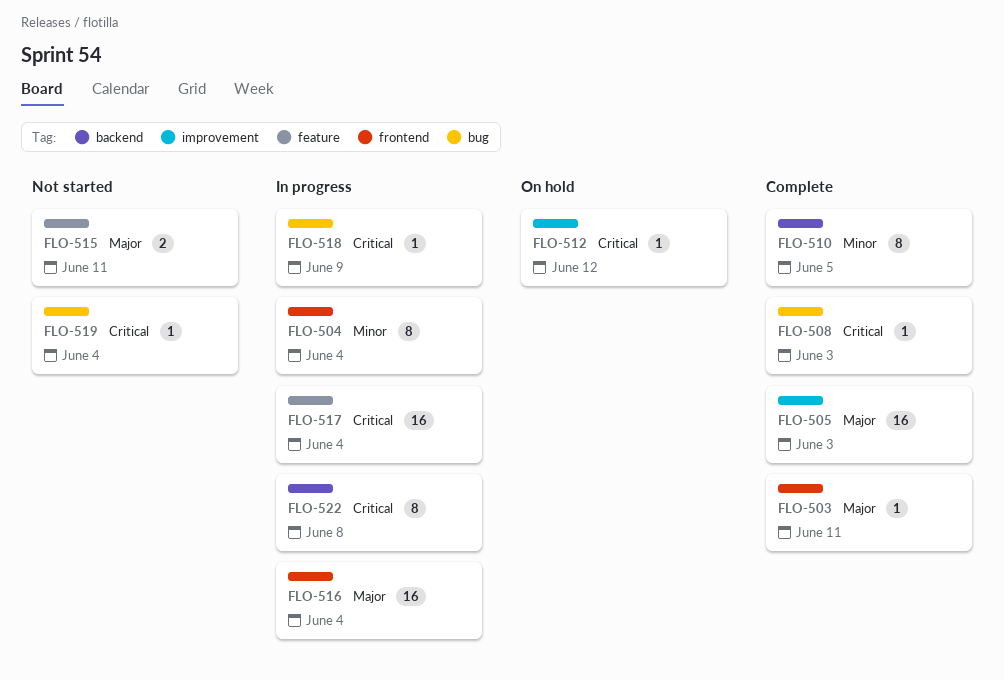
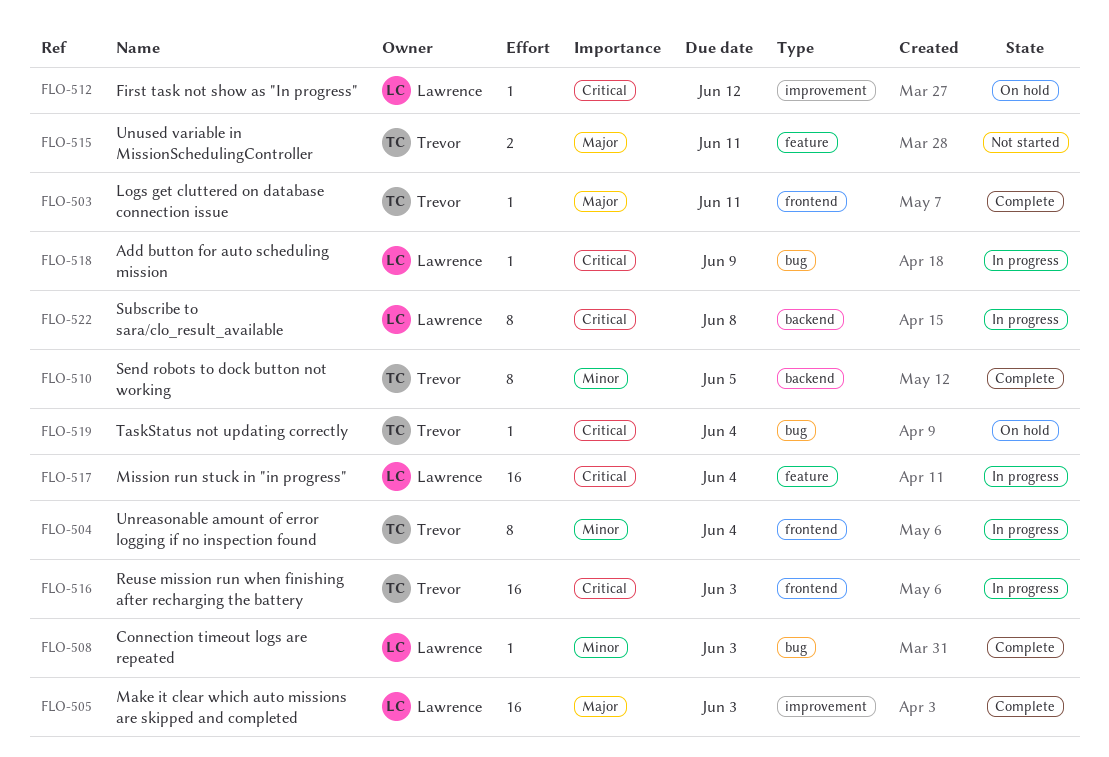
FLO-508, priority: Critical -> Minor
FLO-516, priority: Major -> Critical
FLO-516, due: Jun 4 -> Jun 3
FLO-519, status: Not started -> On hold

